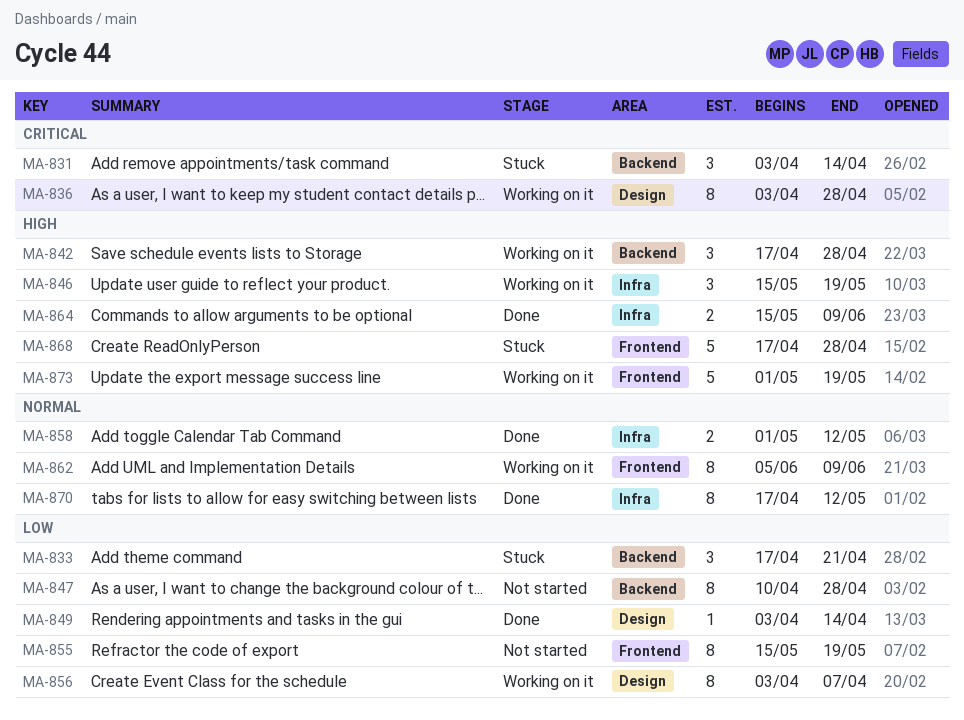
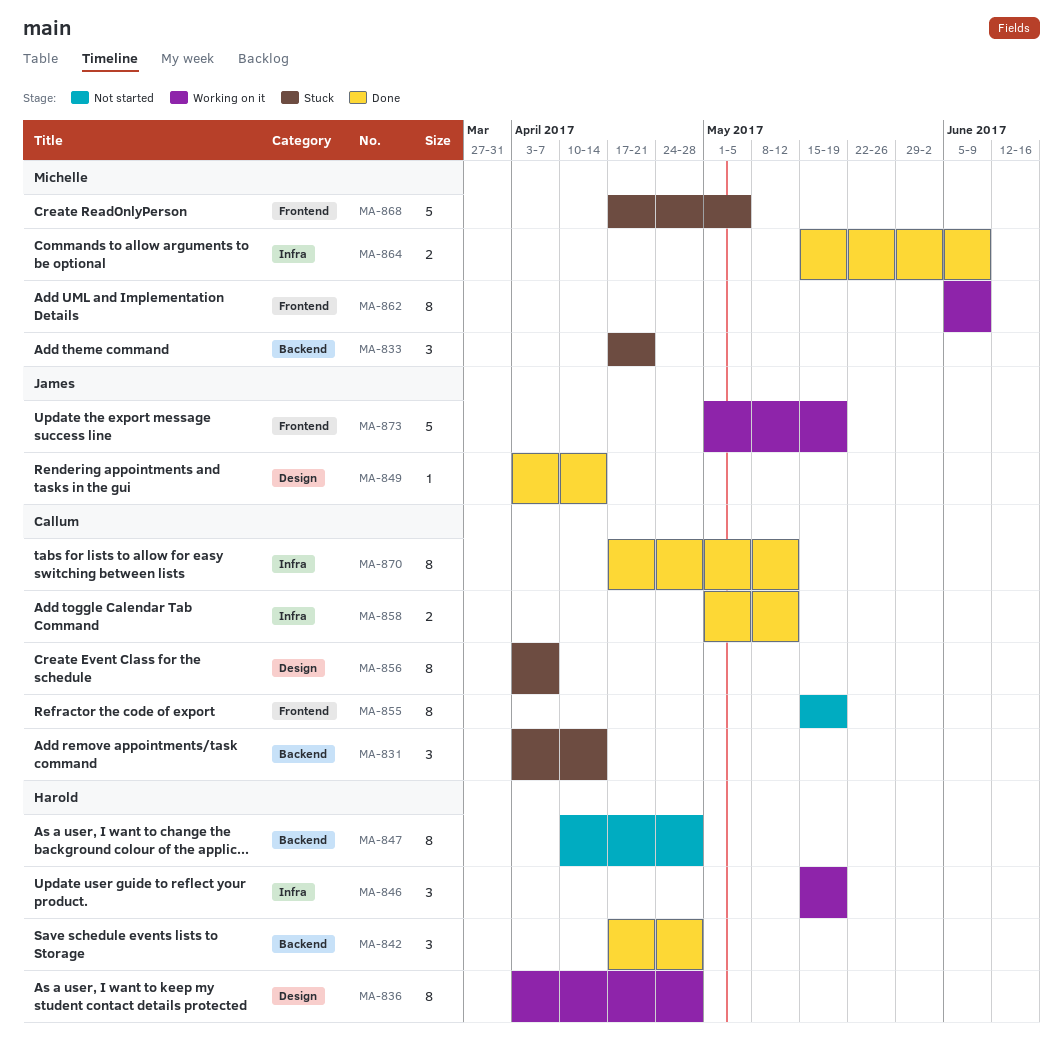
MA-842, status: Working on it -> Done
MA-856, status: Working on it -> Stuck
MA-868, due: Apr 28 -> May 5

